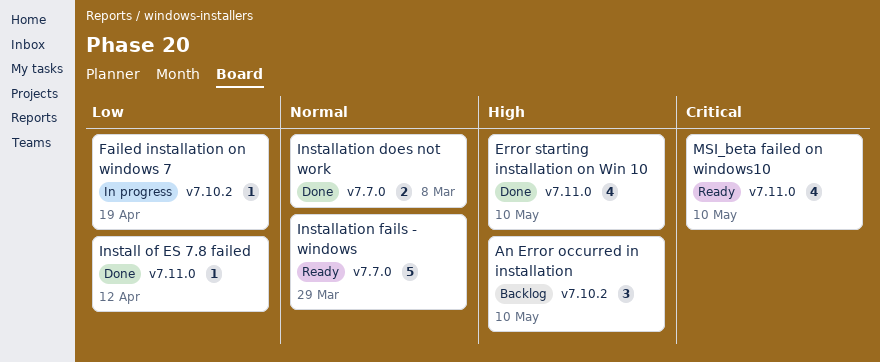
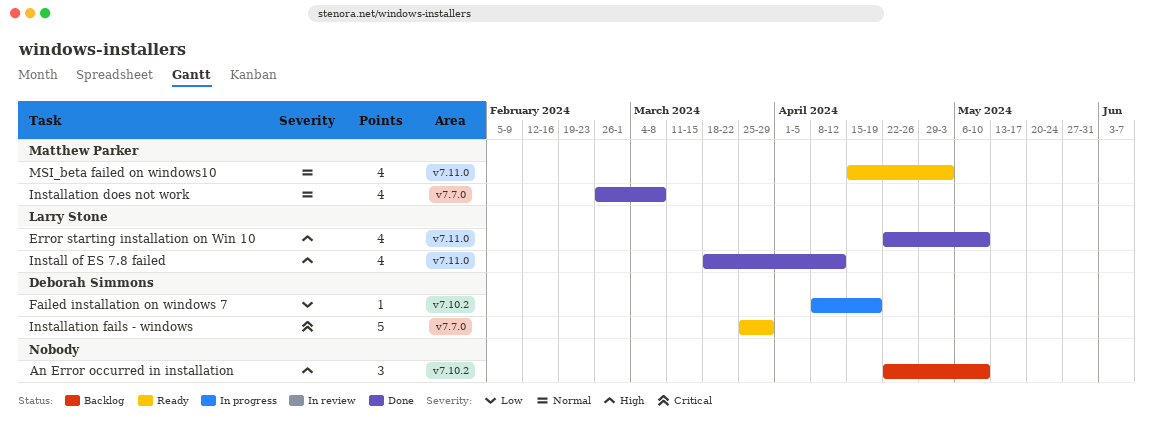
Install of ES 7.8 failed, priority: Low -> High
Install of ES 7.8 failed, estimate: 1 -> 4
Installation does not work, estimate: 2 -> 4
Installation fails - windows, priority: Normal -> Critical
MSI_beta failed on windows10, priority: Critical -> Normal
MSI_beta failed on windows10, due: May 10 -> May 3

